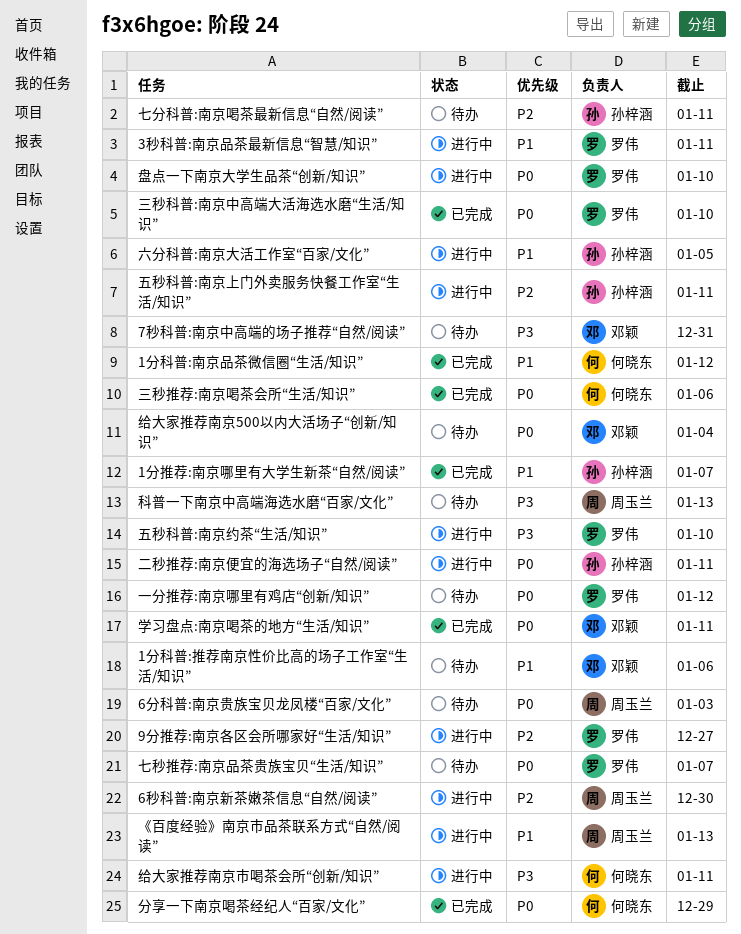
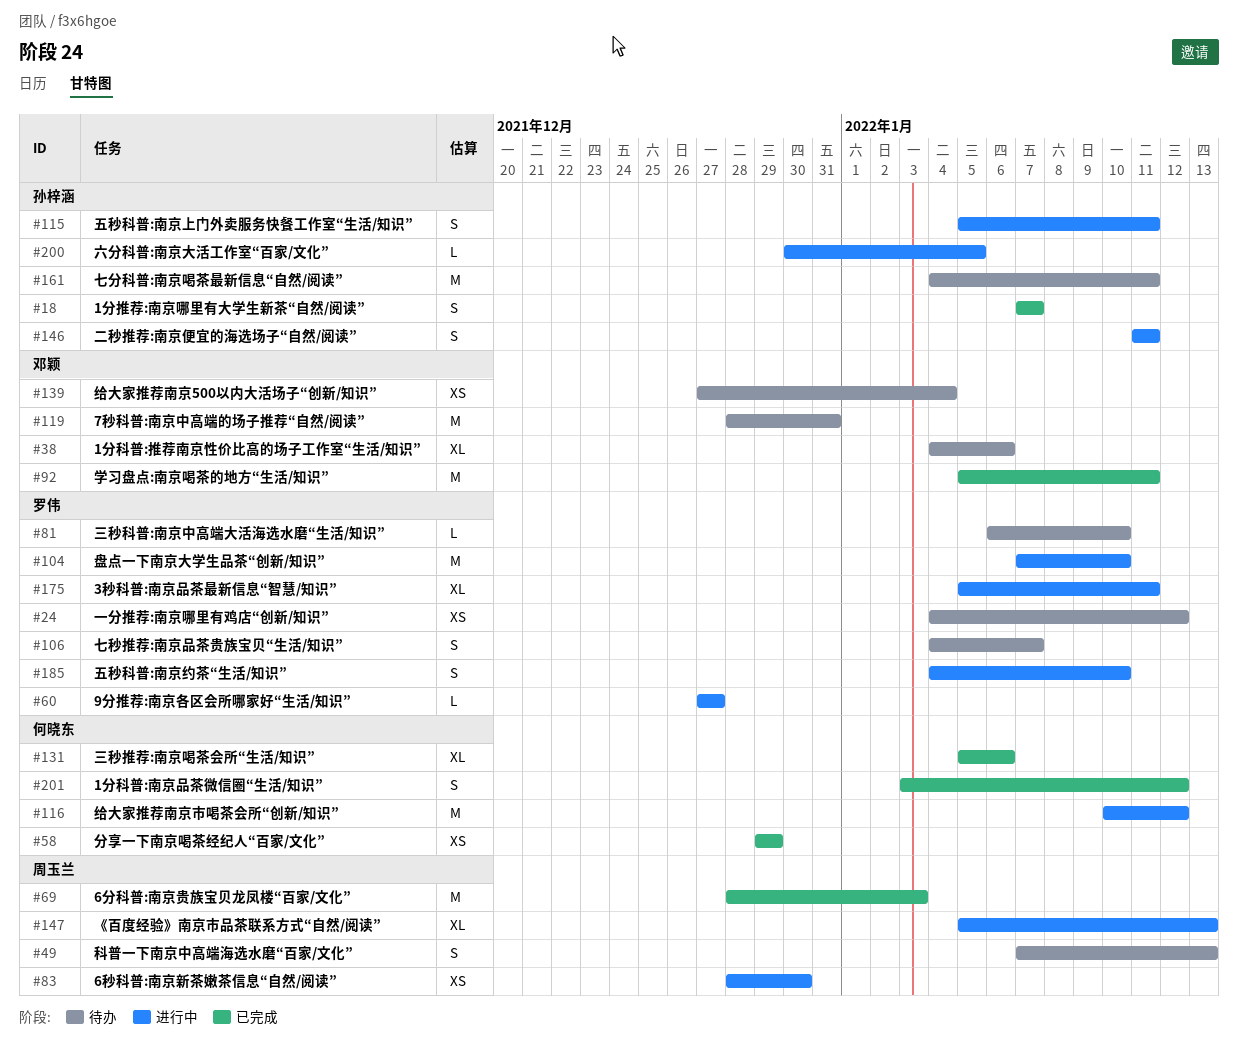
6分科普:南京贵族宝贝龙凤楼“百家/文化”, status: 待办 -> 已完成
三秒科普:南京中高端大活海选水磨“生活/知识”, status: 已完成 -> 待办
给大家推荐南京市喝茶会所“创新/知识”, due: Jan 11 -> Jan 12

